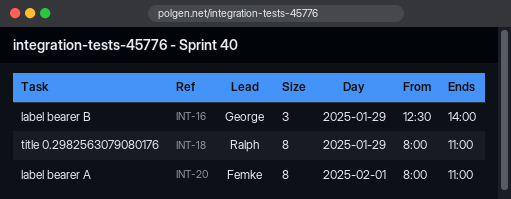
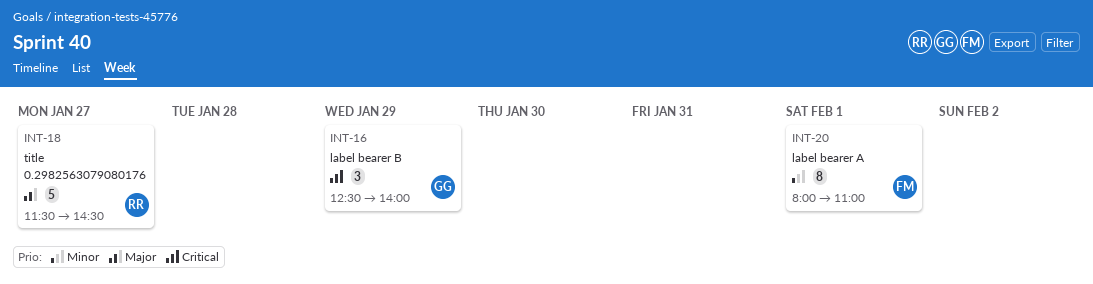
INT-18, estimate: 8 -> 5
INT-18, day: Jan 29 -> Jan 27
INT-18, begins: 08:00 -> 11:30
INT-18, ends: 11:00 -> 14:30

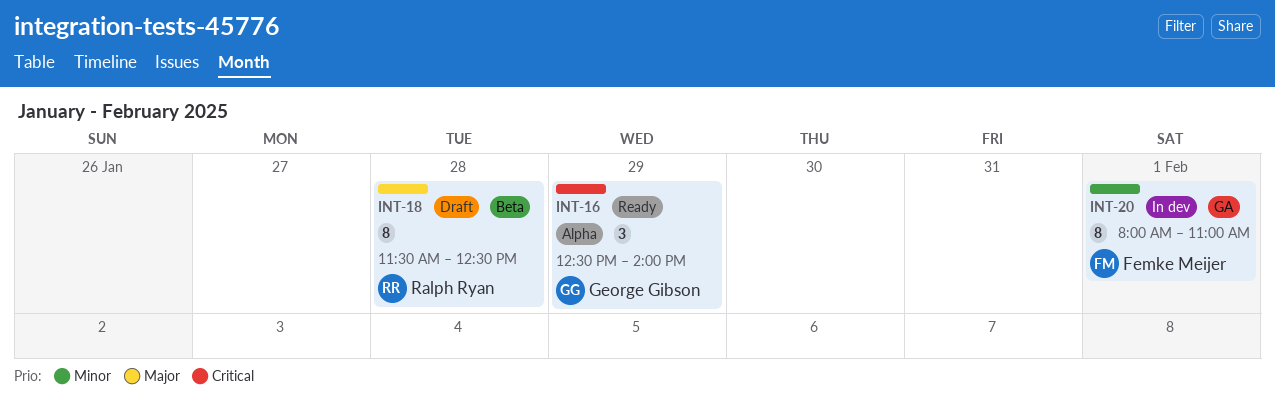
INT-18, estimate: 5 -> 8
INT-18, day: Jan 27 -> Jan 28
INT-18, ends: 14:30 -> 12:30

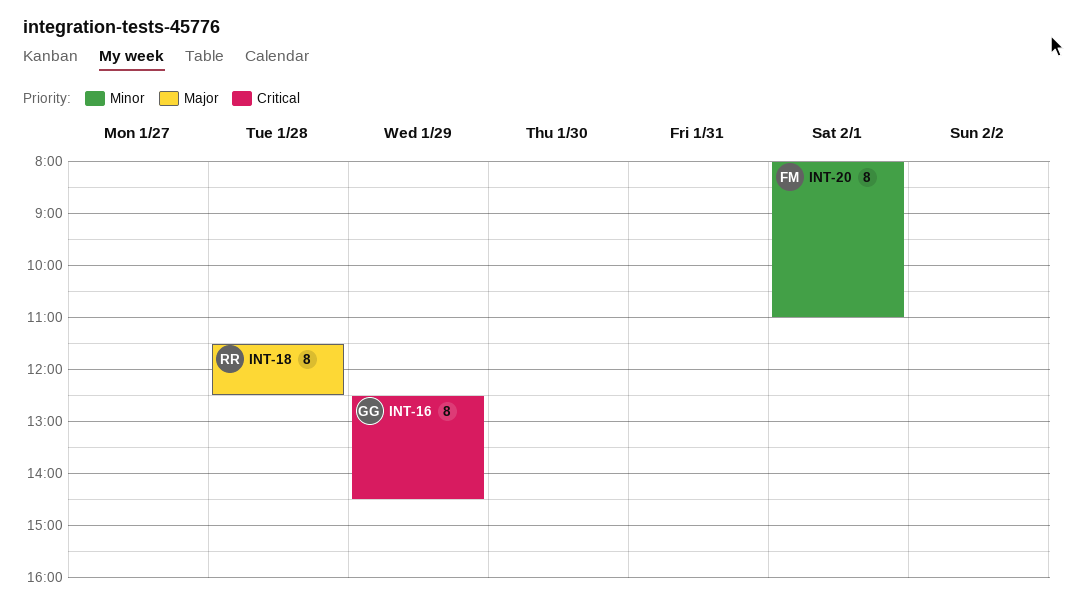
INT-16, estimate: 3 -> 8
INT-16, ends: 14:00 -> 14:30

